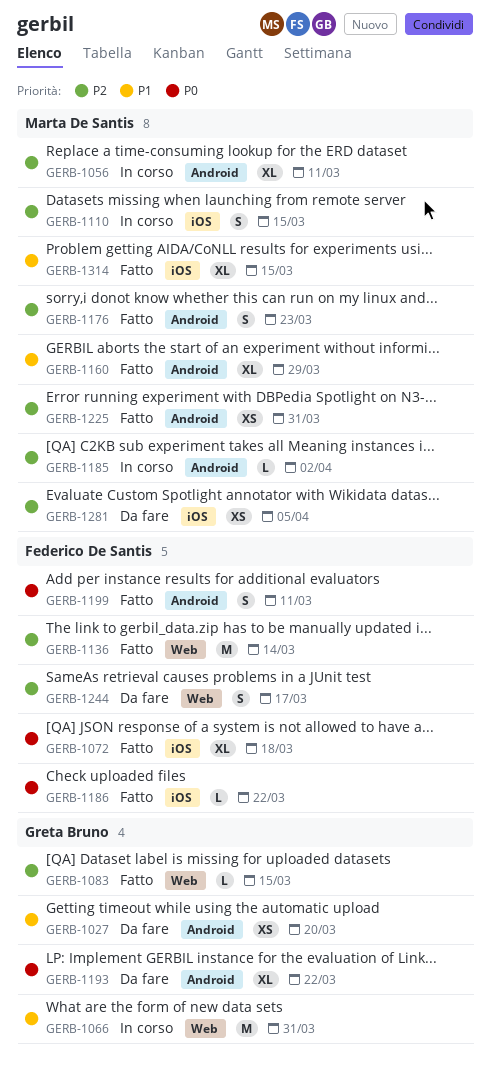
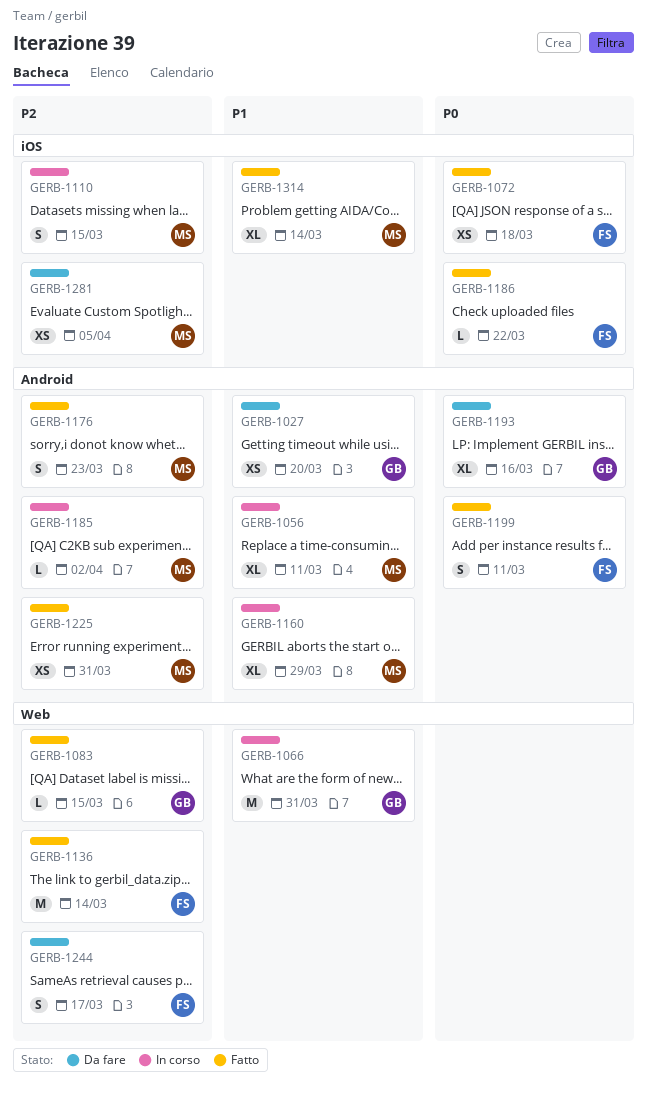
GERB-1056, priority: P2 -> P1
GERB-1072, estimate: XL -> XS
GERB-1160, status: Fatto -> In corso
GERB-1193, due: Mar 22 -> Mar 16
GERB-1314, due: Mar 15 -> Mar 14

